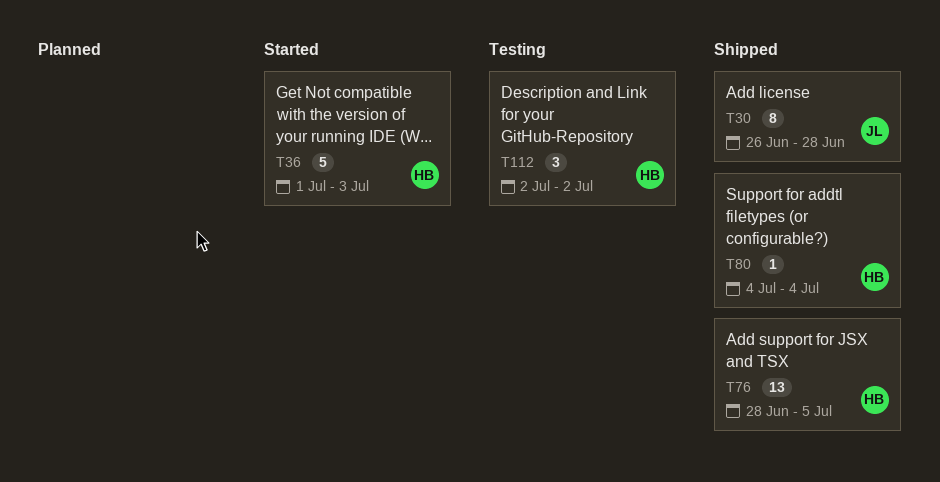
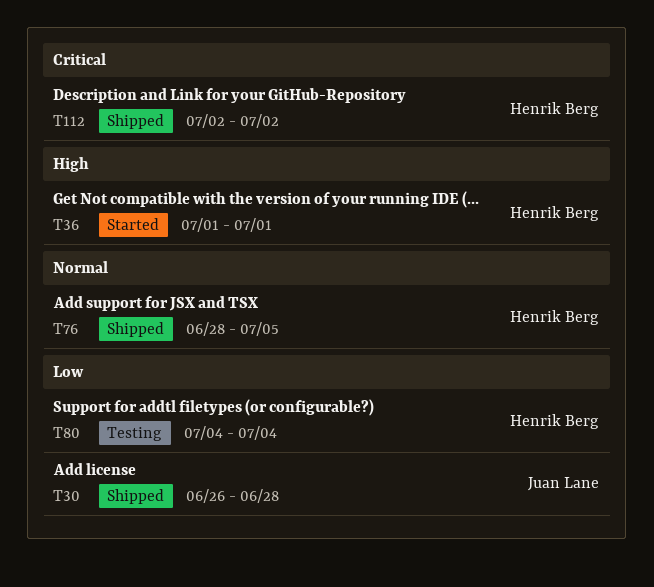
T36, due: Jul 3 -> Jul 1
T80, status: Shipped -> Testing
T112, status: Testing -> Shipped

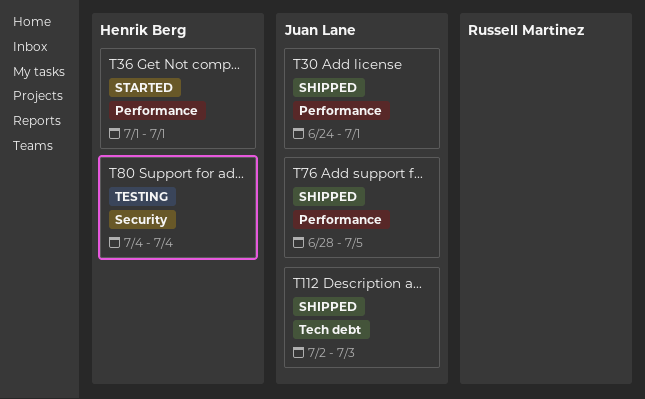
T30, start: Jun 26 -> Jun 24
T30, due: Jun 28 -> Jul 1
T76, owner: Henrik Berg -> Juan Lane
T112, owner: Henrik Berg -> Juan Lane
T112, due: Jul 2 -> Jul 3

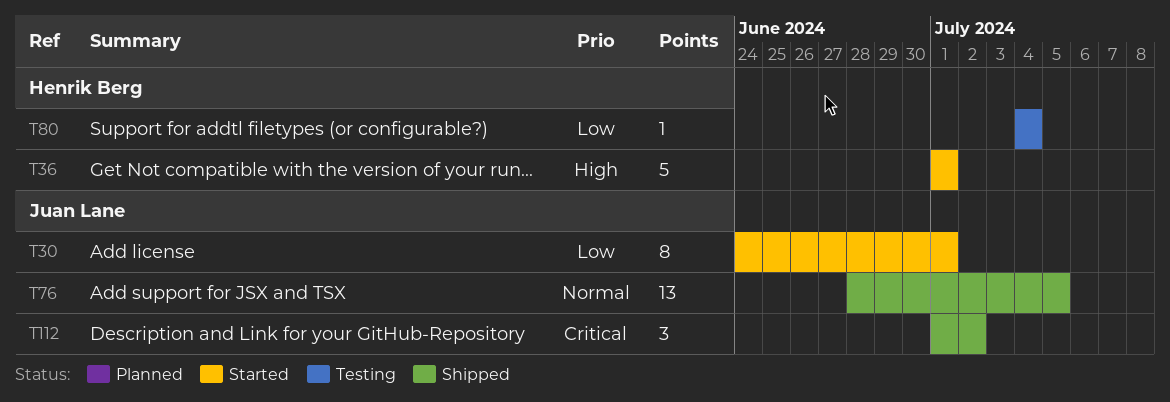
T30, status: Shipped -> Started
T112, start: Jul 2 -> Jul 1
T112, due: Jul 3 -> Jul 2

